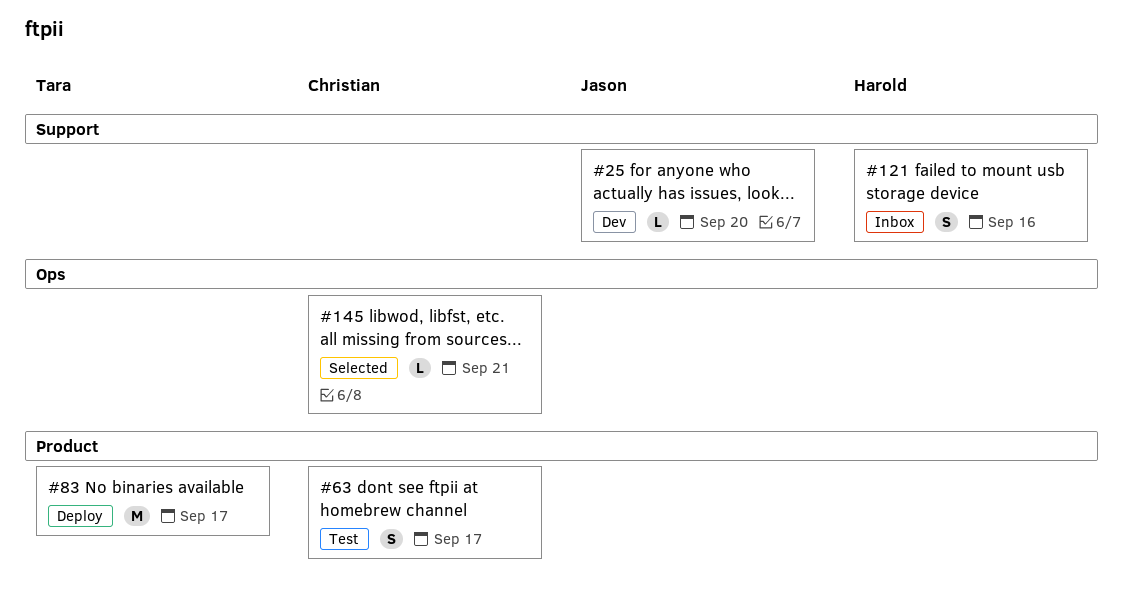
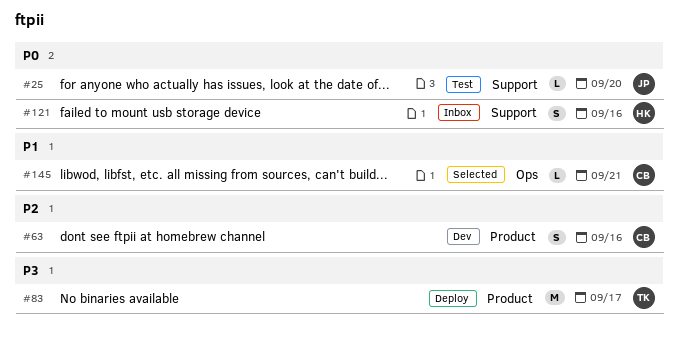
#25, status: Dev -> Test
#63, status: Test -> Dev
#63, due: Sep 17 -> Sep 16

